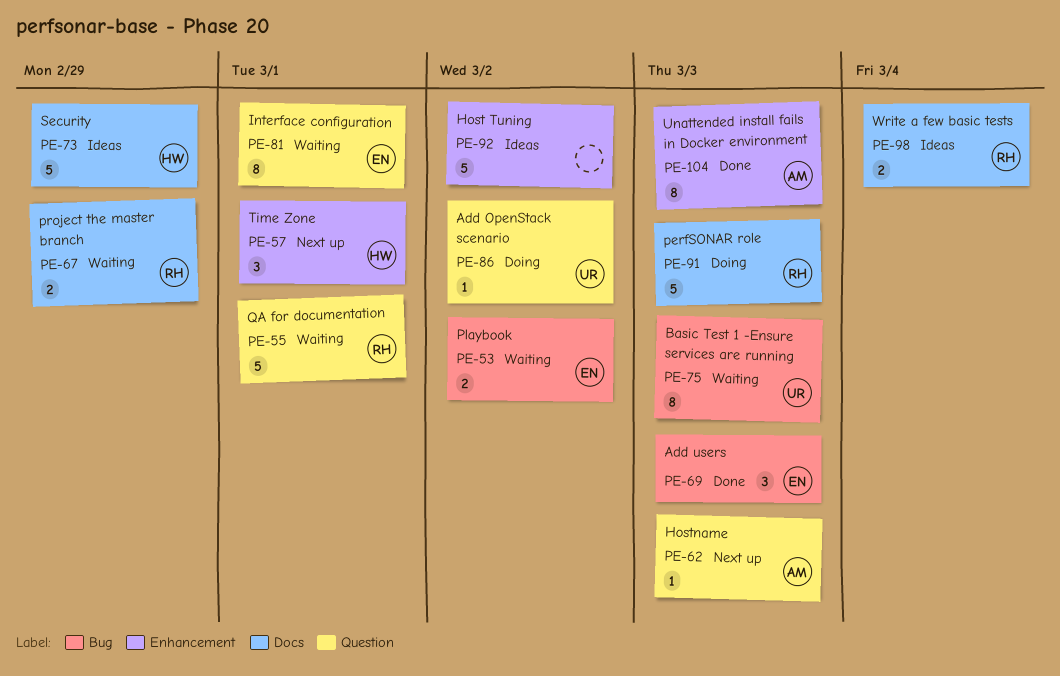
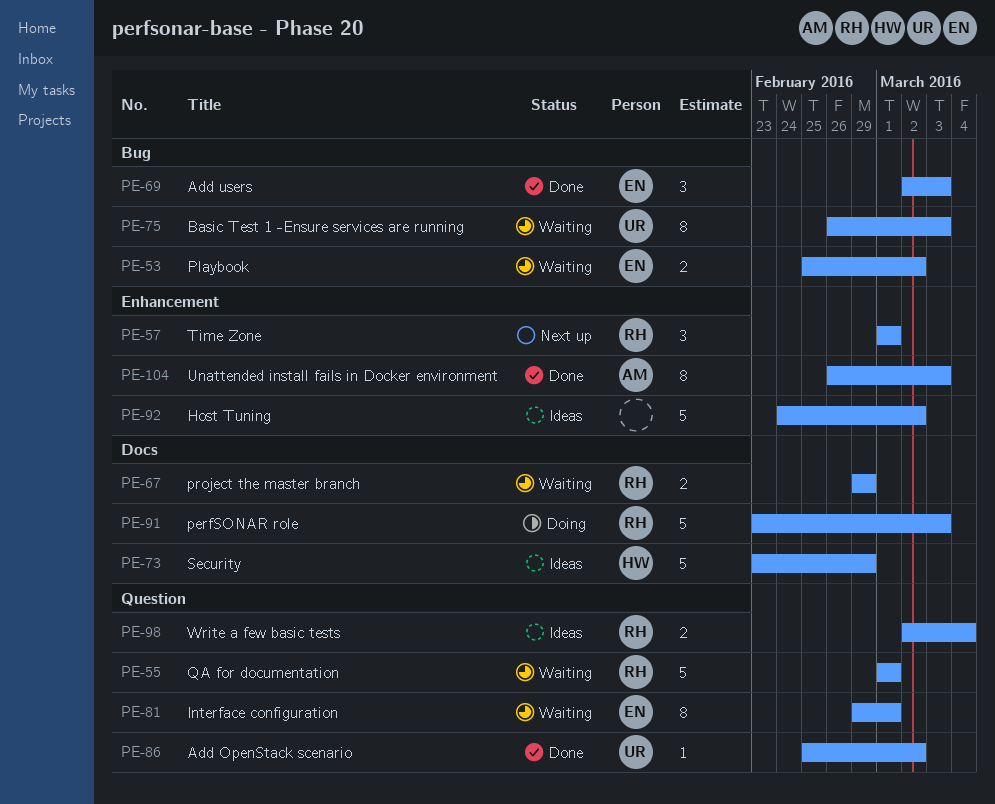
PE-57, owner: HW -> RH
PE-62: present -> none
PE-86, status: Doing -> Done
PE-98, label: Docs -> Question

